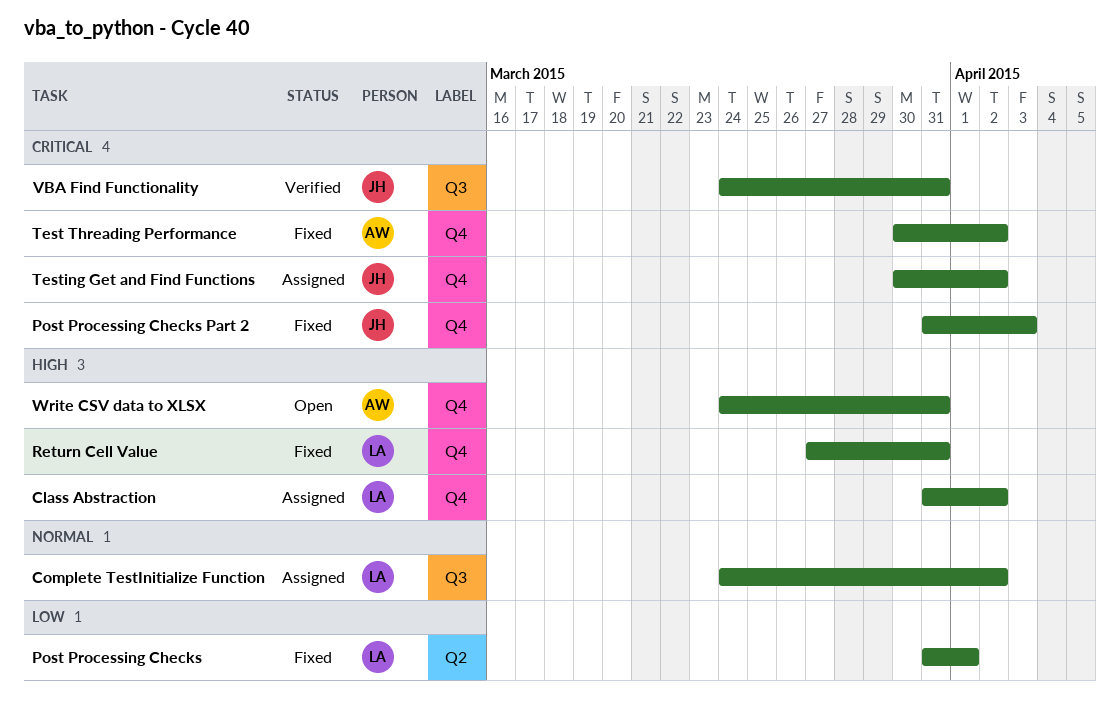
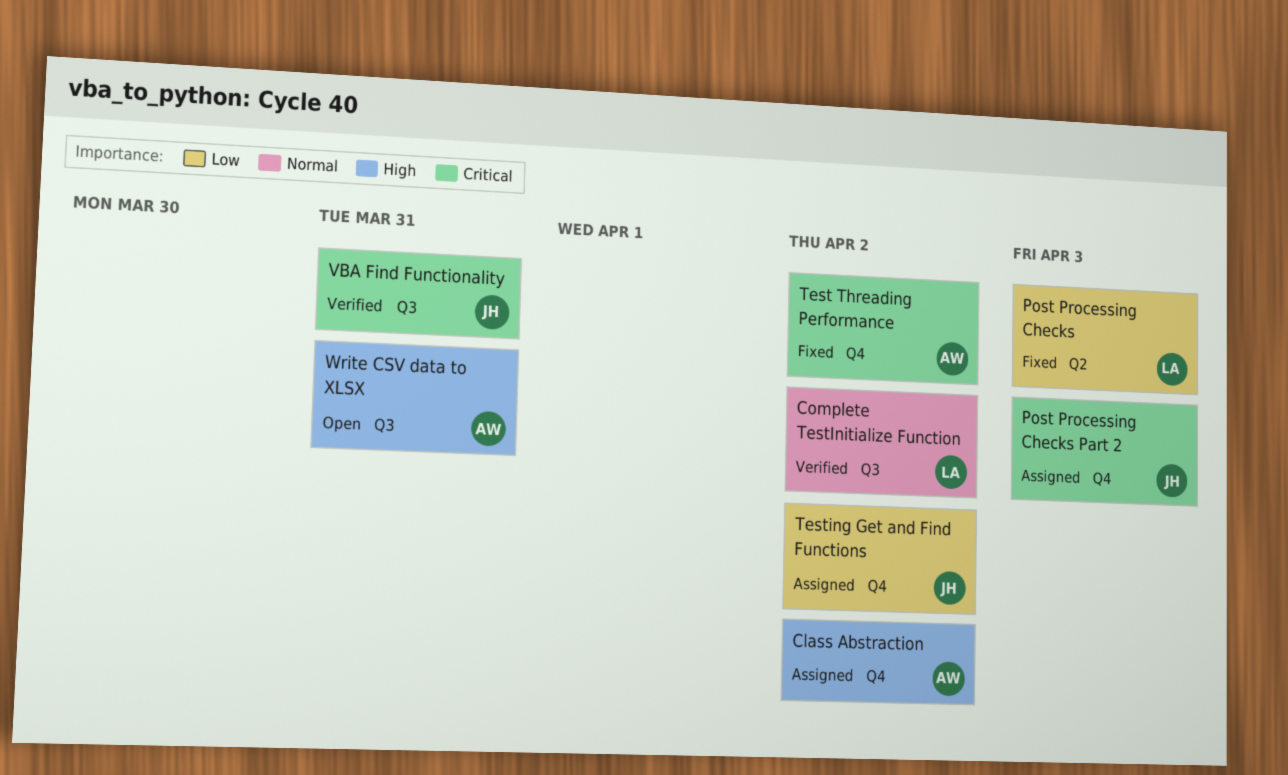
Class Abstraction, owner: LA -> AW
Complete TestInitialize Function, status: Assigned -> Verified
Post Processing Checks, due: Apr 1 -> Apr 3
Post Processing Checks Part 2, status: Fixed -> Assigned
Return Cell Value: present -> none
Testing Get and Find Functions, priority: Critical -> Low
Write CSV data to XLSX, label: Q4 -> Q3

